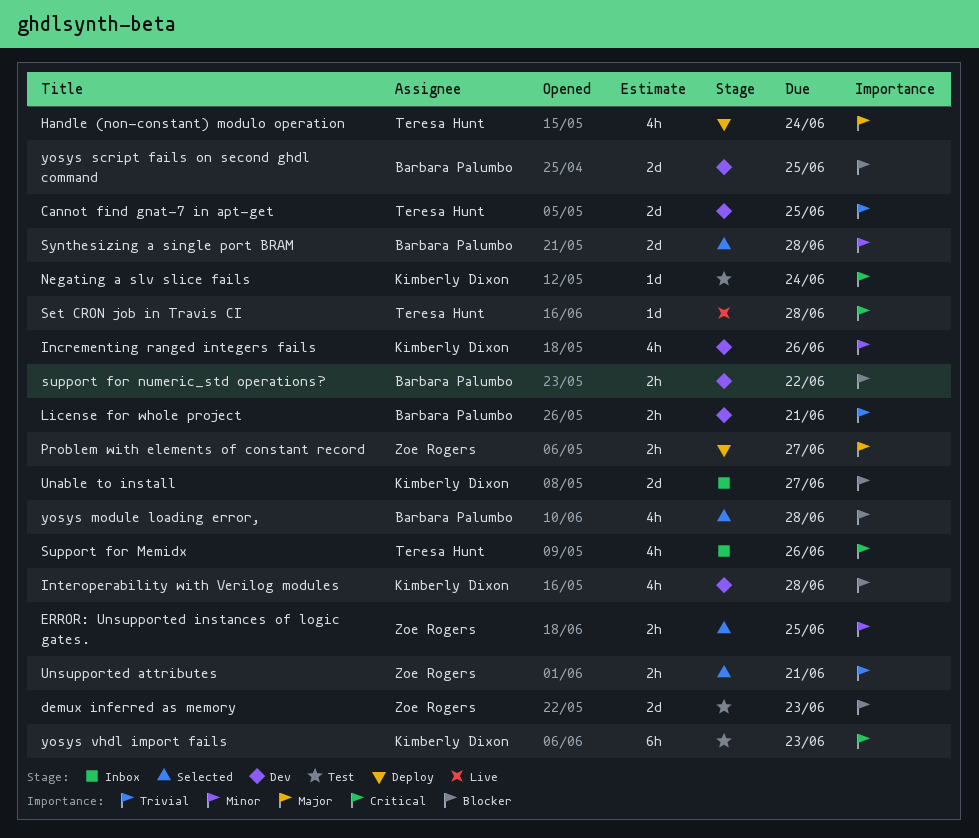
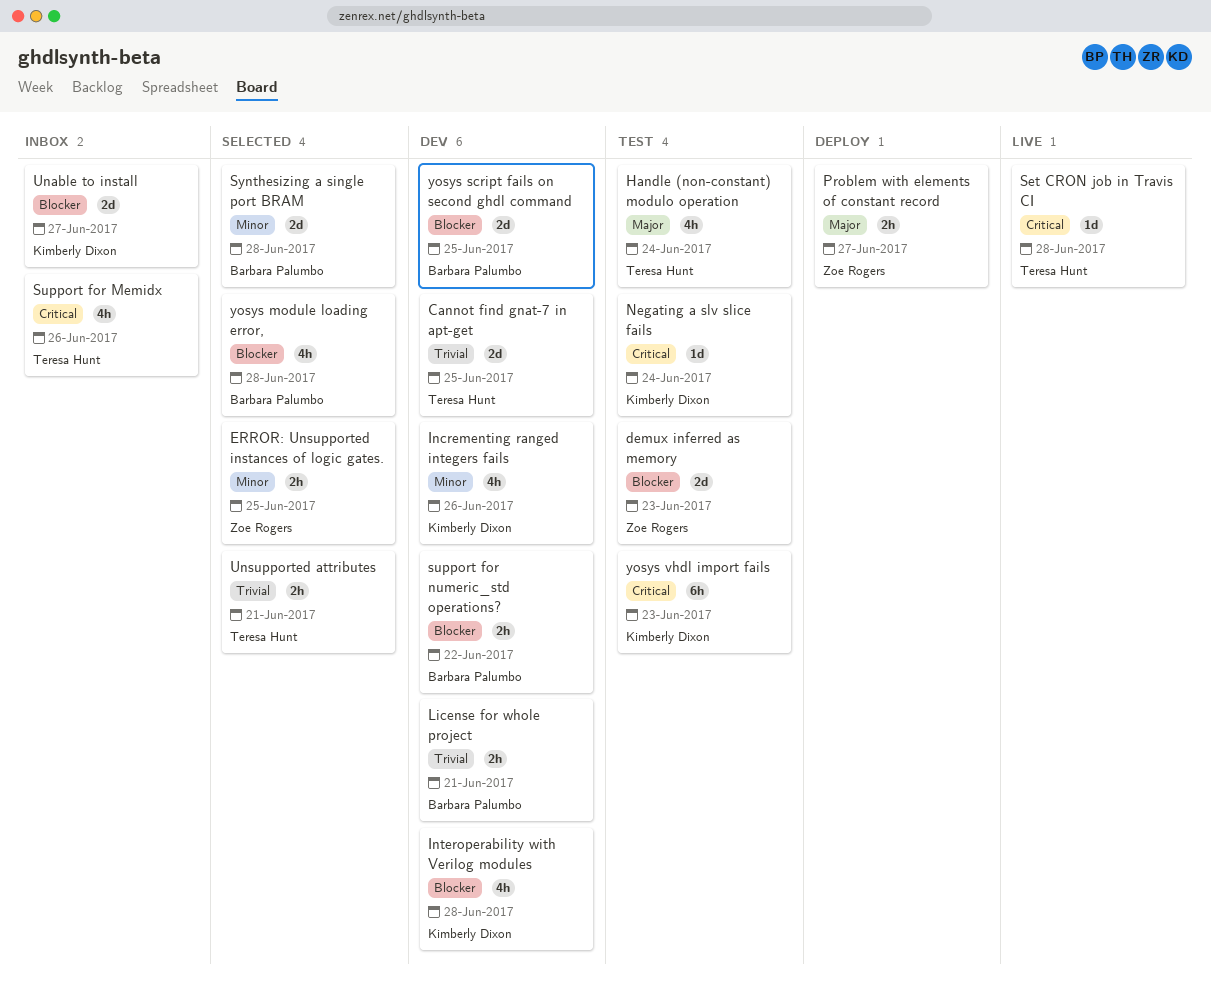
Handle (non-constant) modulo operation, status: Deploy -> Test
Unsupported attributes, owner: Zoe Rogers -> Teresa Hunt

